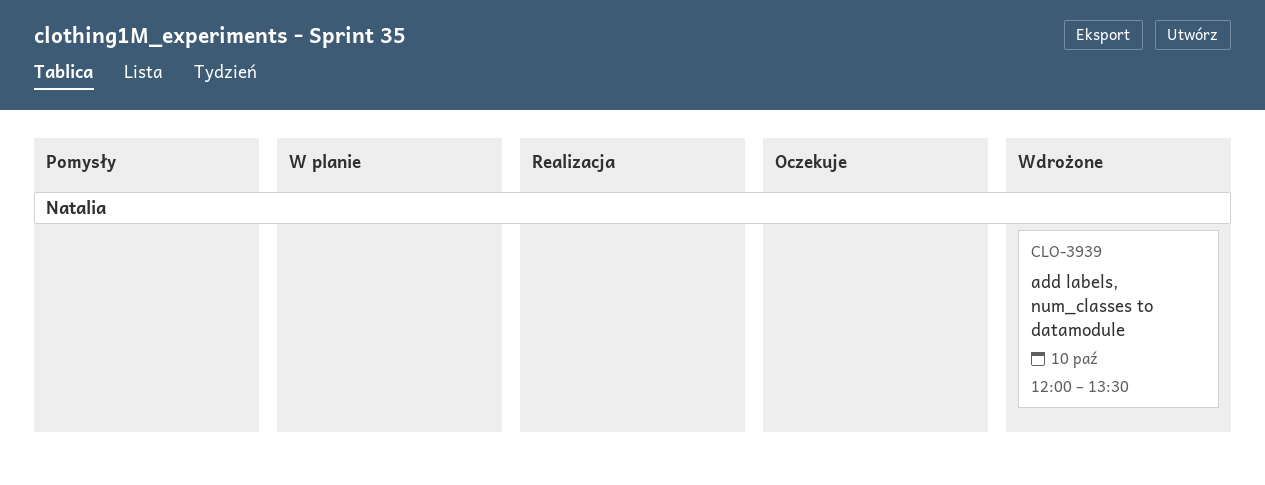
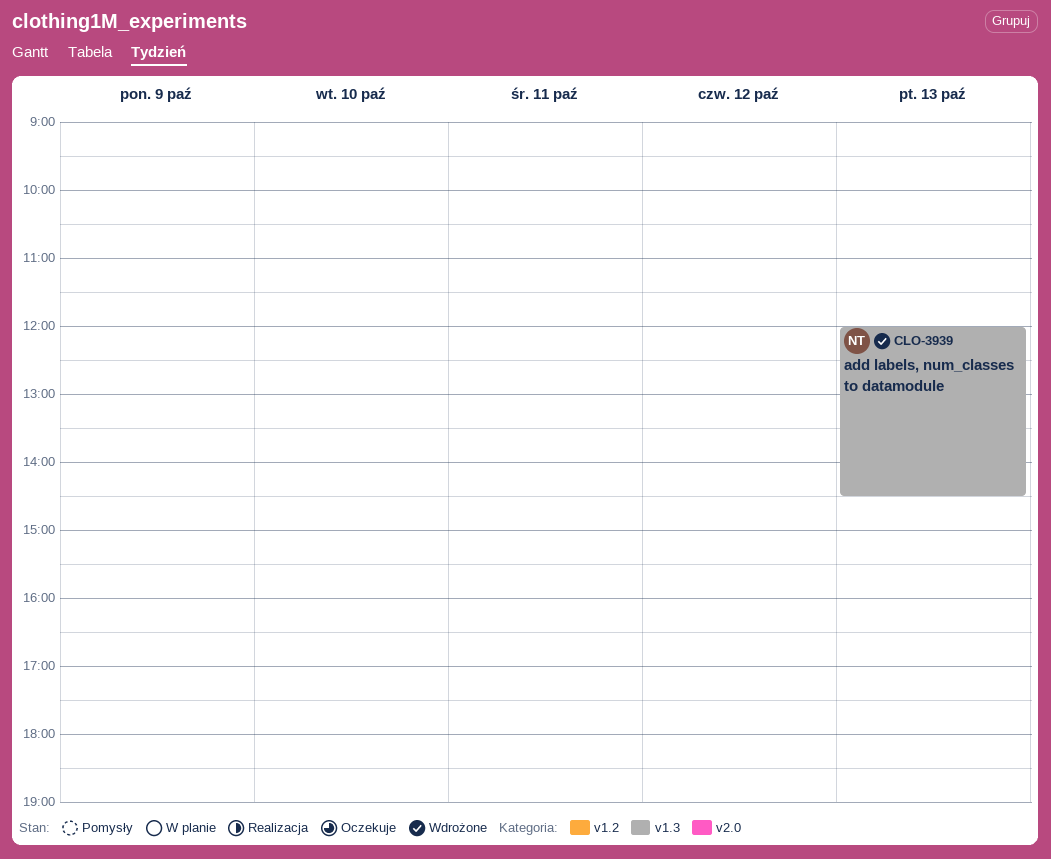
CLO-3939, day: Oct 10 -> Oct 13
CLO-3939, ends: 13:30 -> 14:30

